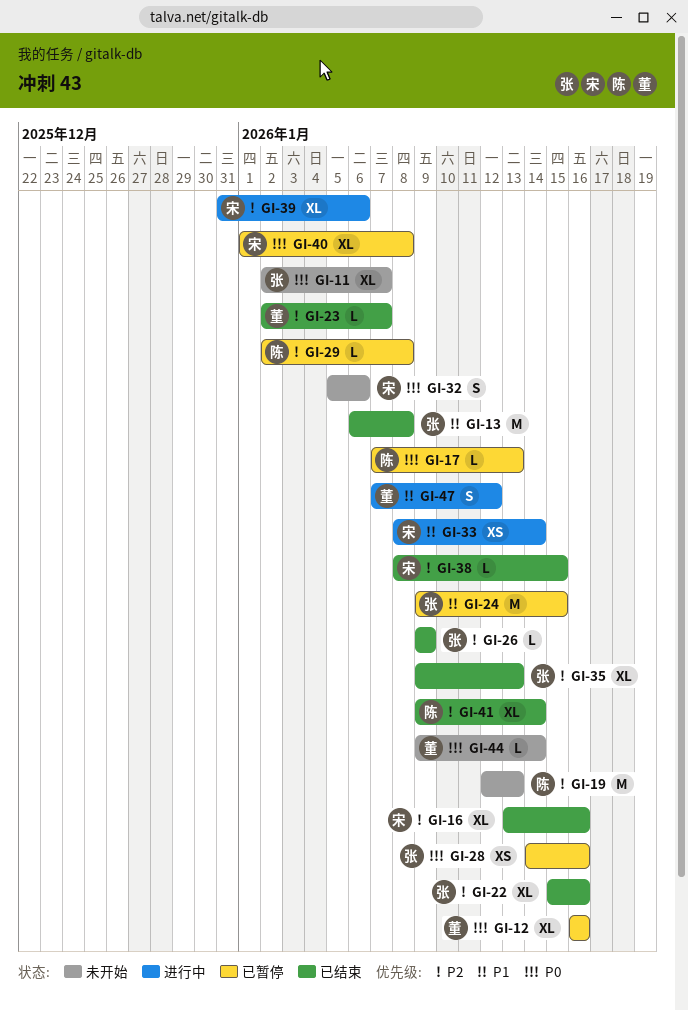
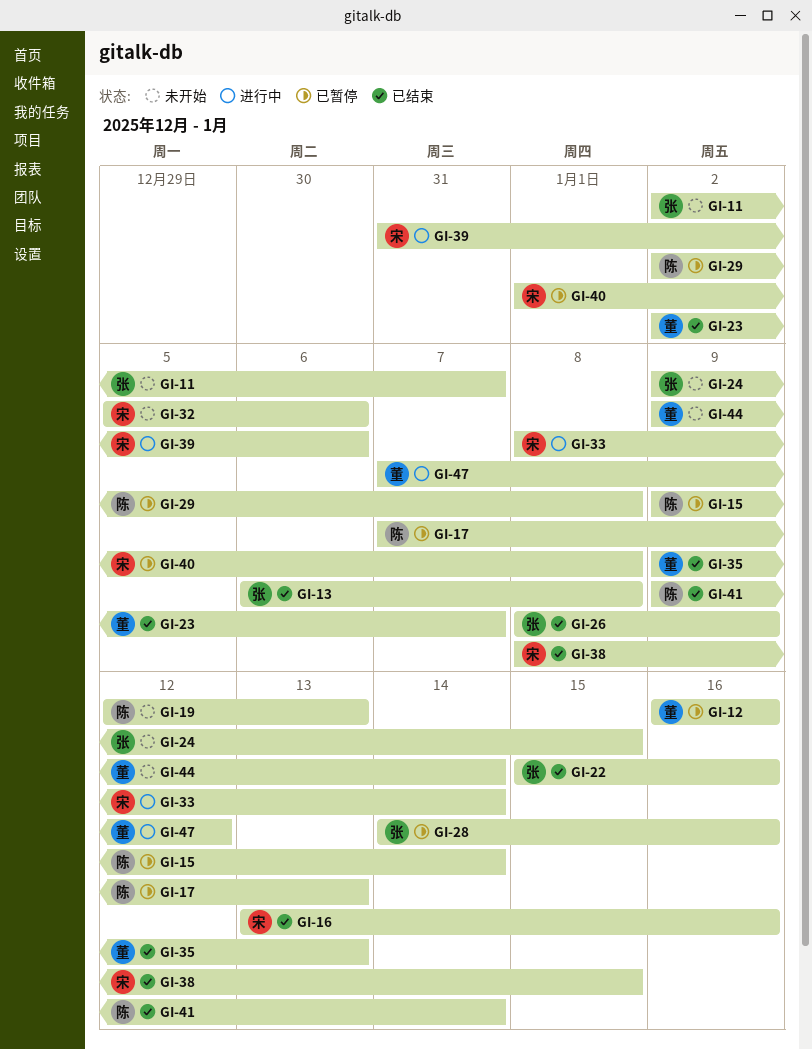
GI-15: none -> present
GI-24, status: 已暂停 -> 未开始
GI-26, start: Jan 9 -> Jan 8
GI-35, owner: 张 -> 董

